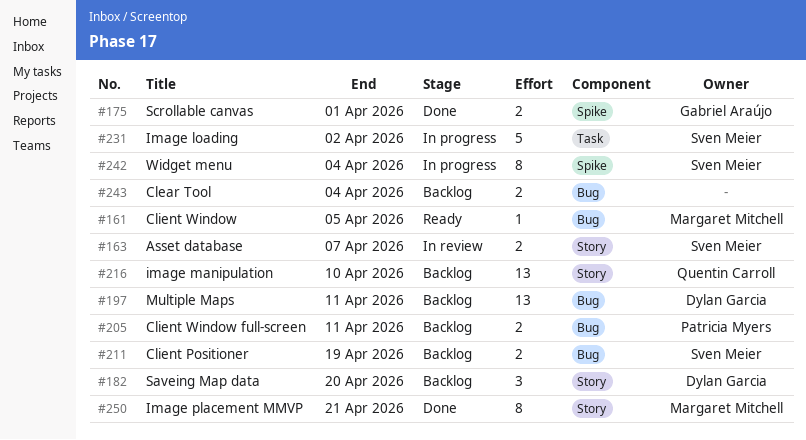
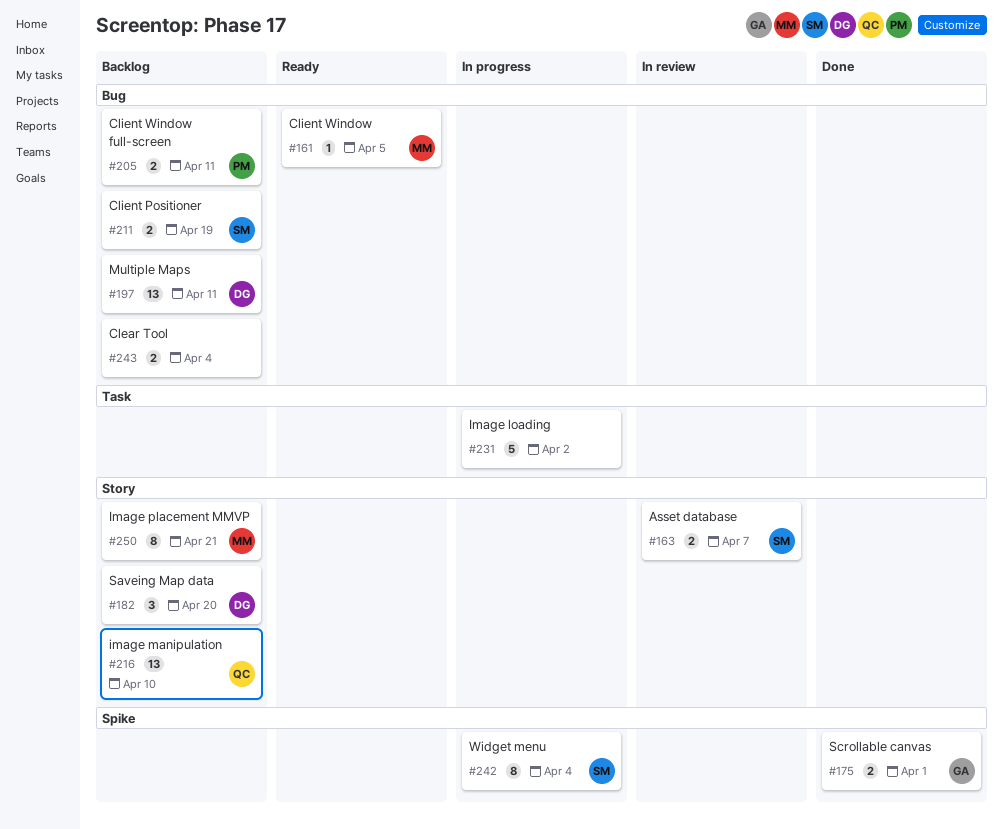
#231, owner: Sven Meier -> none
#250, status: Done -> Backlog

